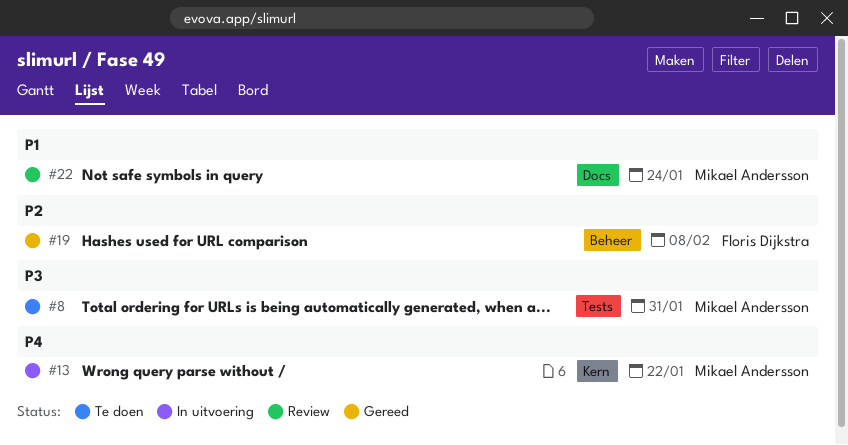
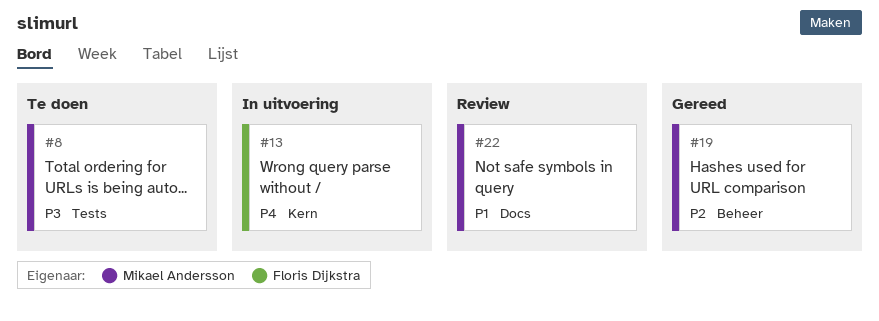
#13, owner: Mikael Andersson -> Floris Dijkstra
#19, owner: Floris Dijkstra -> Mikael Andersson

